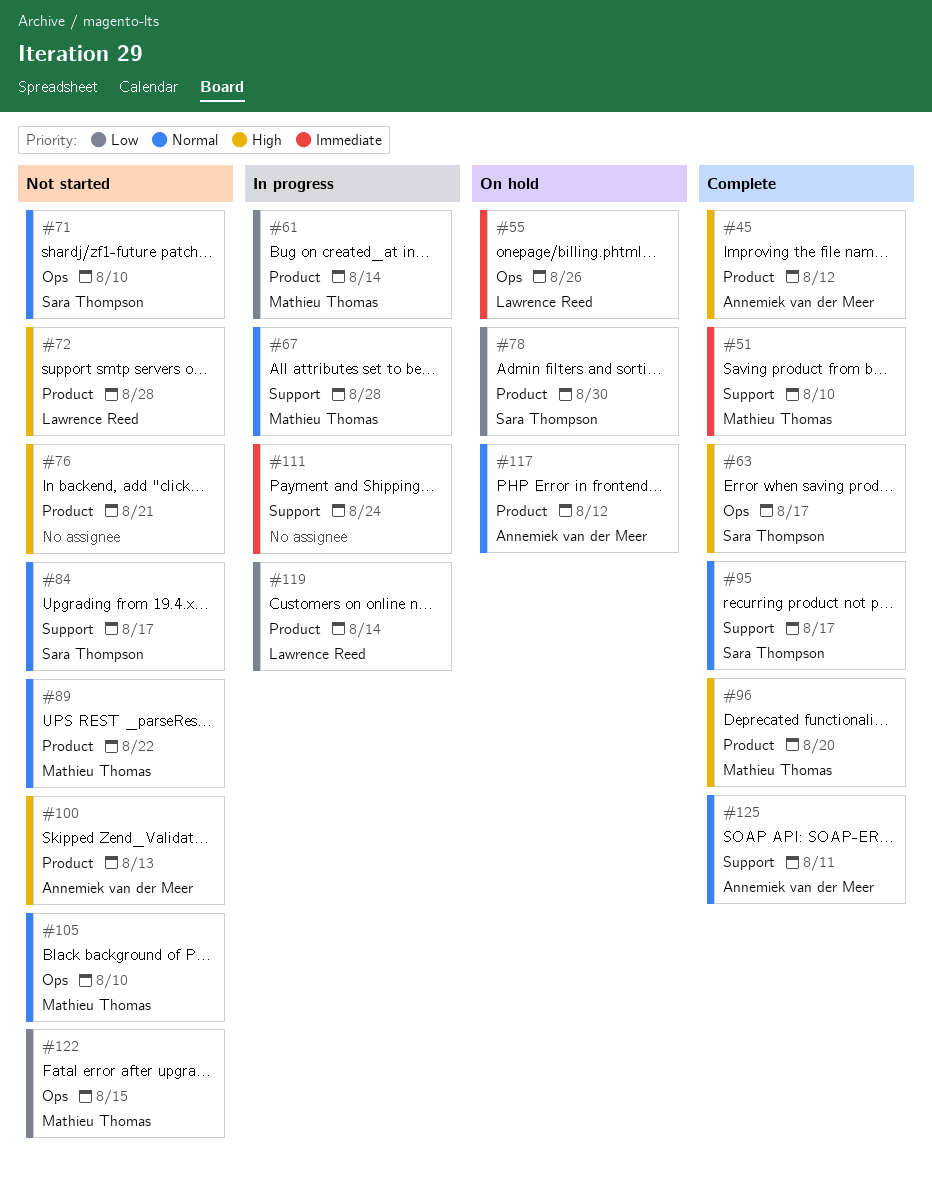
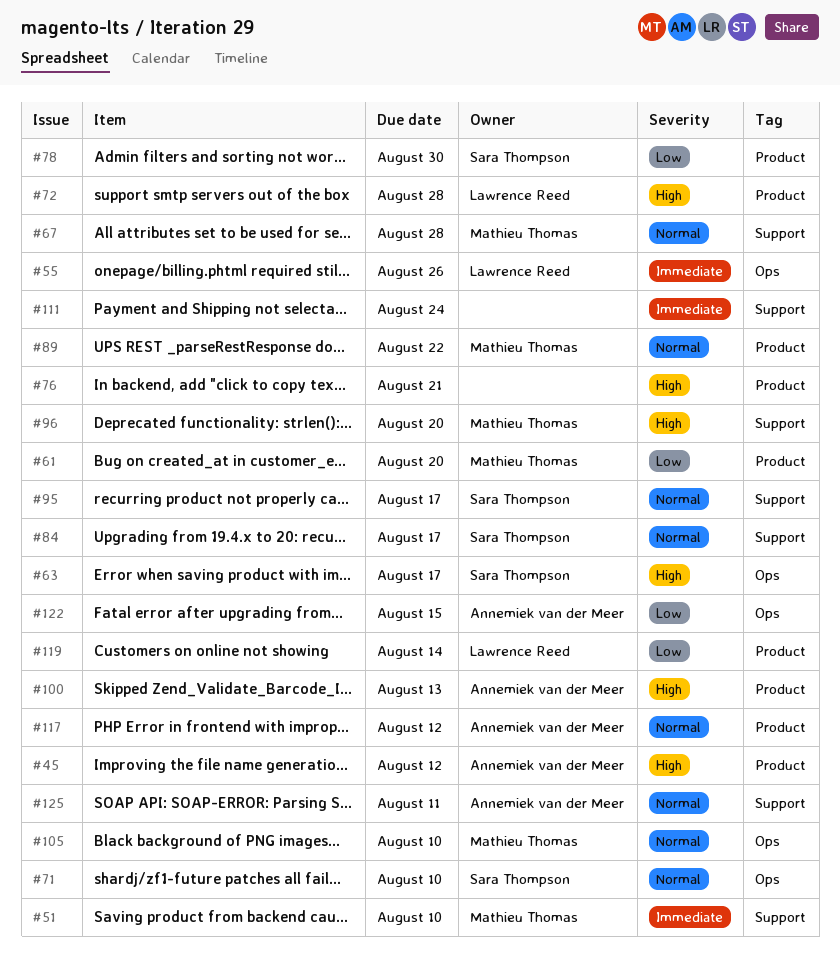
#61, due: Aug 14 -> Aug 20
#96, label: Product -> Support
#122, owner: Mathieu Thomas -> Annemiek van der Meer

